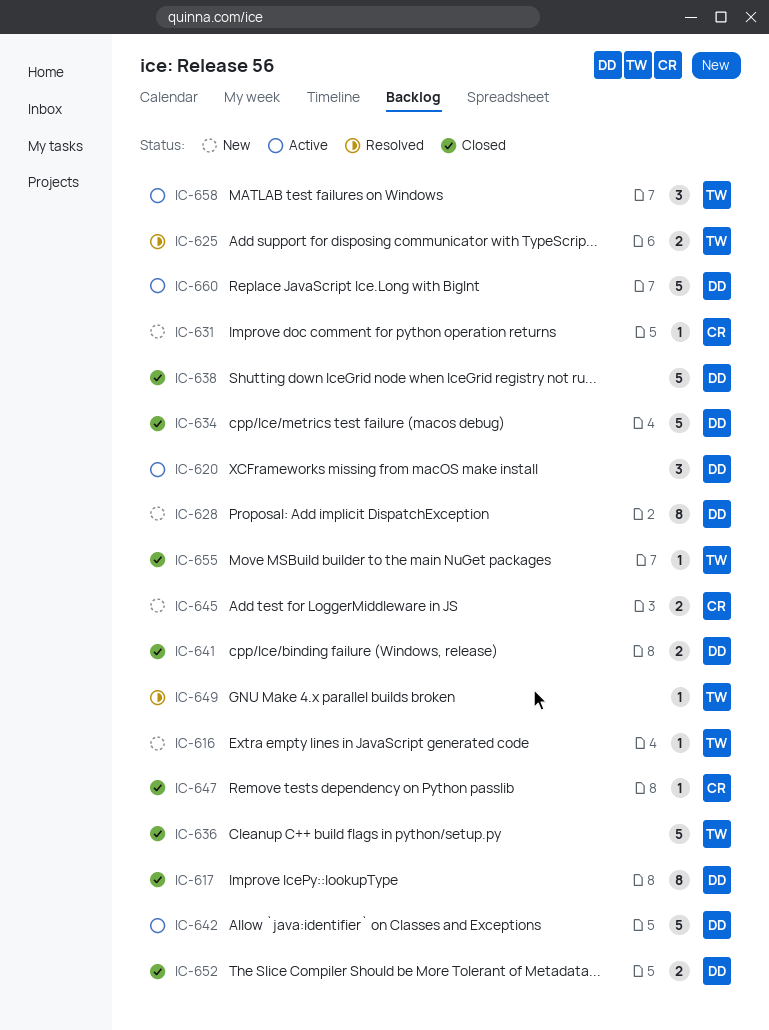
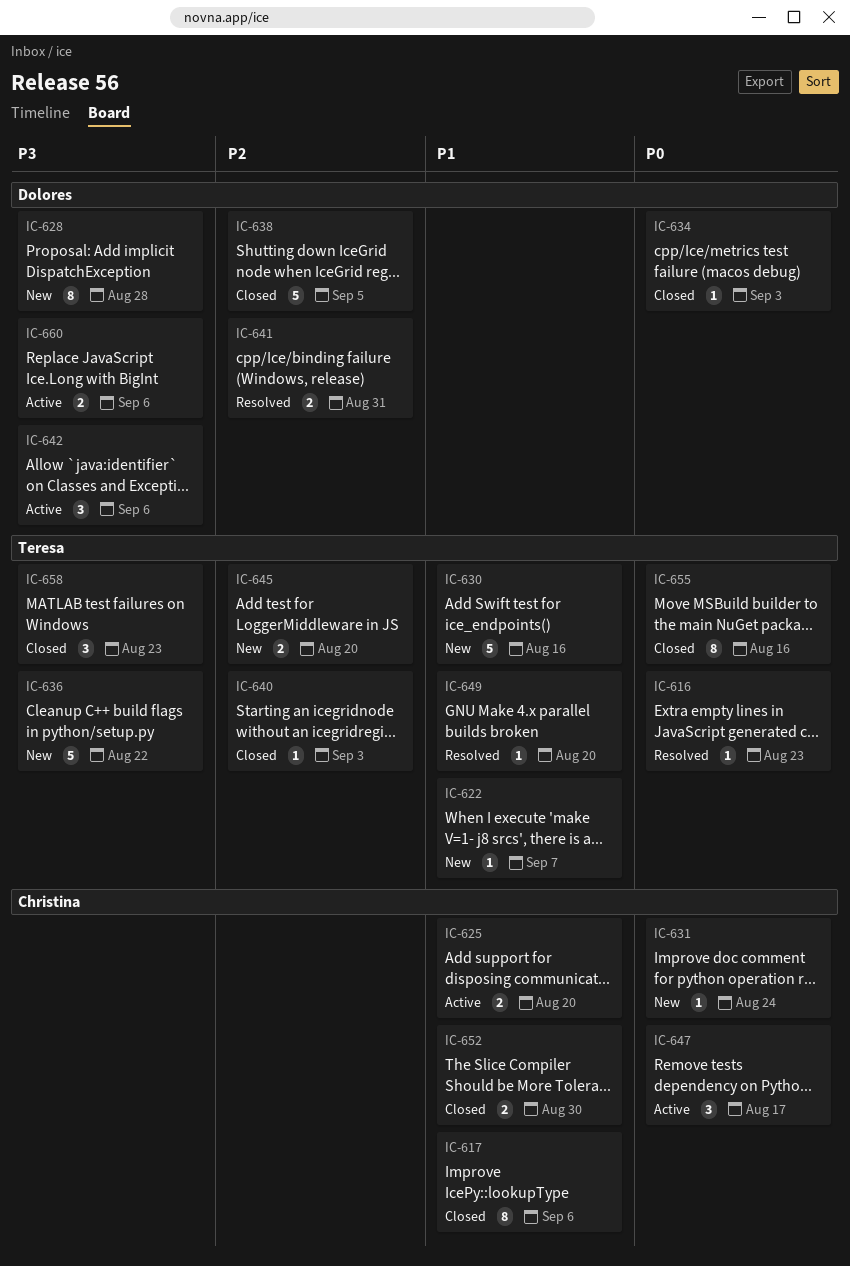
IC-616, status: New -> Resolved
IC-617, owner: Dolores -> Christina
IC-620: present -> none
IC-622: none -> present
IC-625, status: Resolved -> Active
IC-625, owner: Teresa -> Christina
IC-630: none -> present
IC-634, estimate: 5 -> 1
IC-636, status: Closed -> New
IC-640: none -> present
IC-641, status: Closed -> Resolved
IC-642, estimate: 5 -> 3
IC-645, owner: Christina -> Teresa
IC-647, status: Closed -> Active
IC-647, estimate: 1 -> 3
IC-652, owner: Dolores -> Christina
IC-655, estimate: 1 -> 8
IC-658, status: Active -> Closed
IC-660, estimate: 5 -> 2

